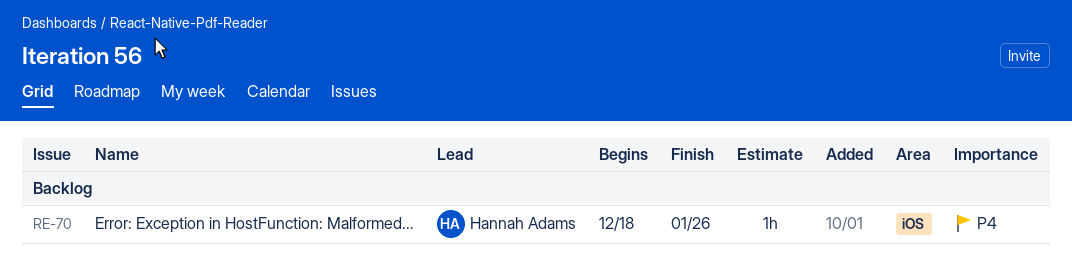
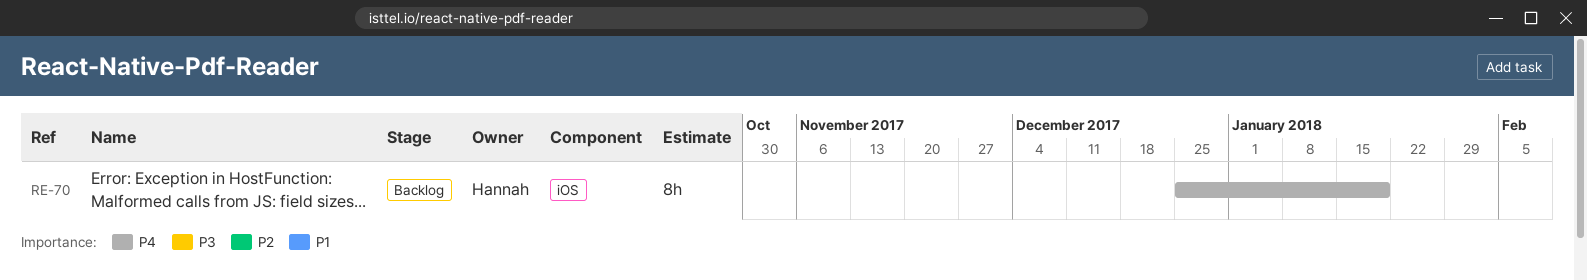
RE-70, estimate: 1h -> 8h
RE-70, start: Dec 18 -> Dec 25
RE-70, due: Jan 26 -> Jan 19

